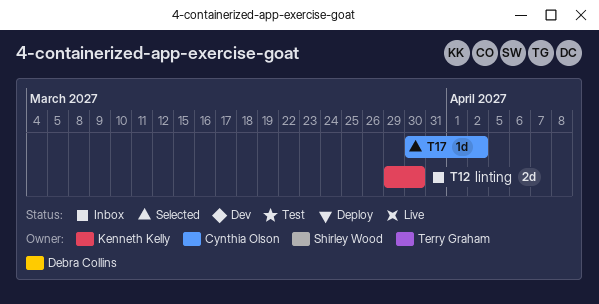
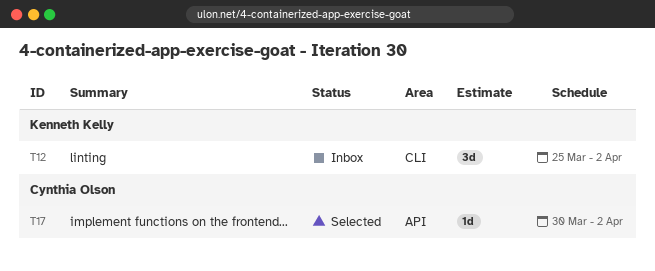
T12, estimate: 2d -> 3d
T12, start: Mar 29 -> Mar 25
T12, due: Mar 30 -> Apr 2

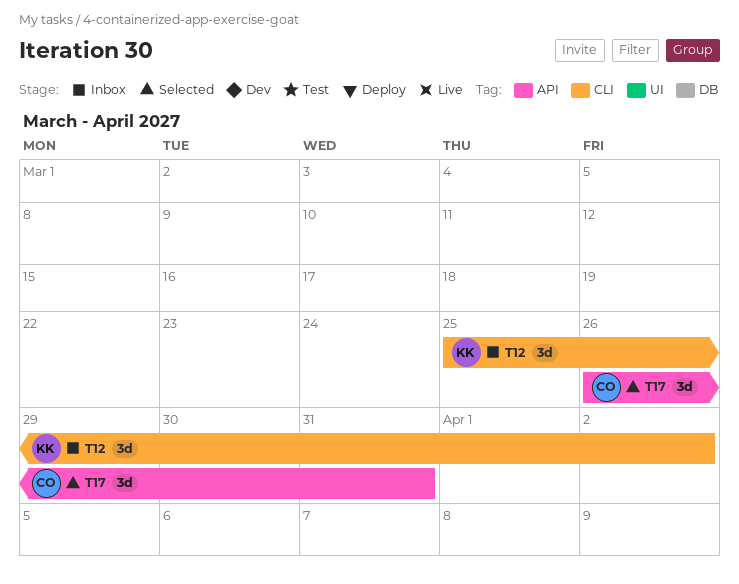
T17, estimate: 1d -> 3d
T17, start: Mar 30 -> Mar 26
T17, due: Apr 2 -> Mar 31

